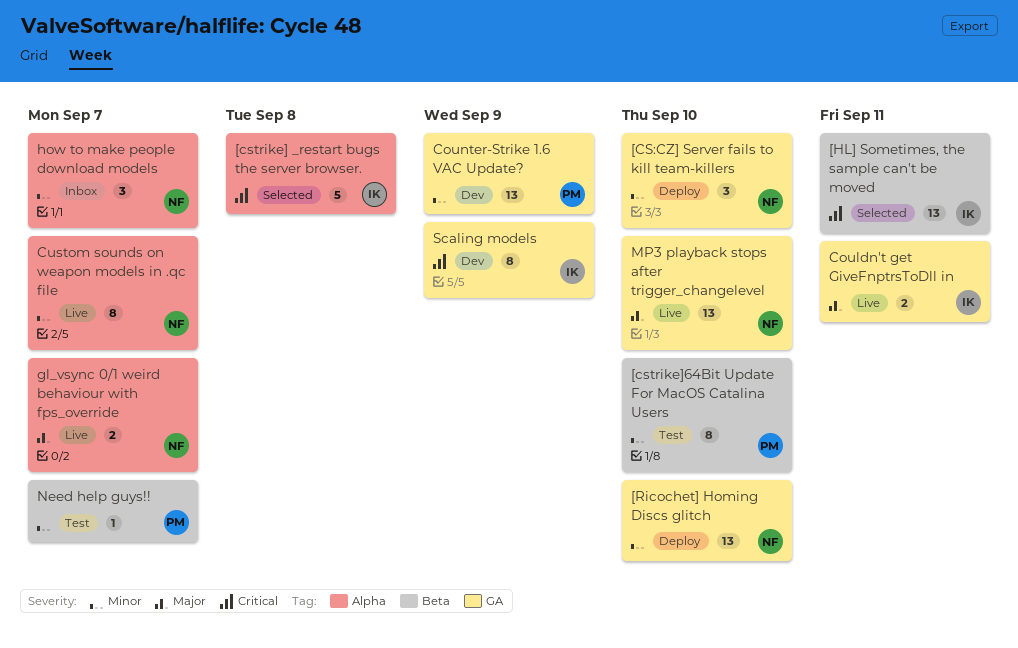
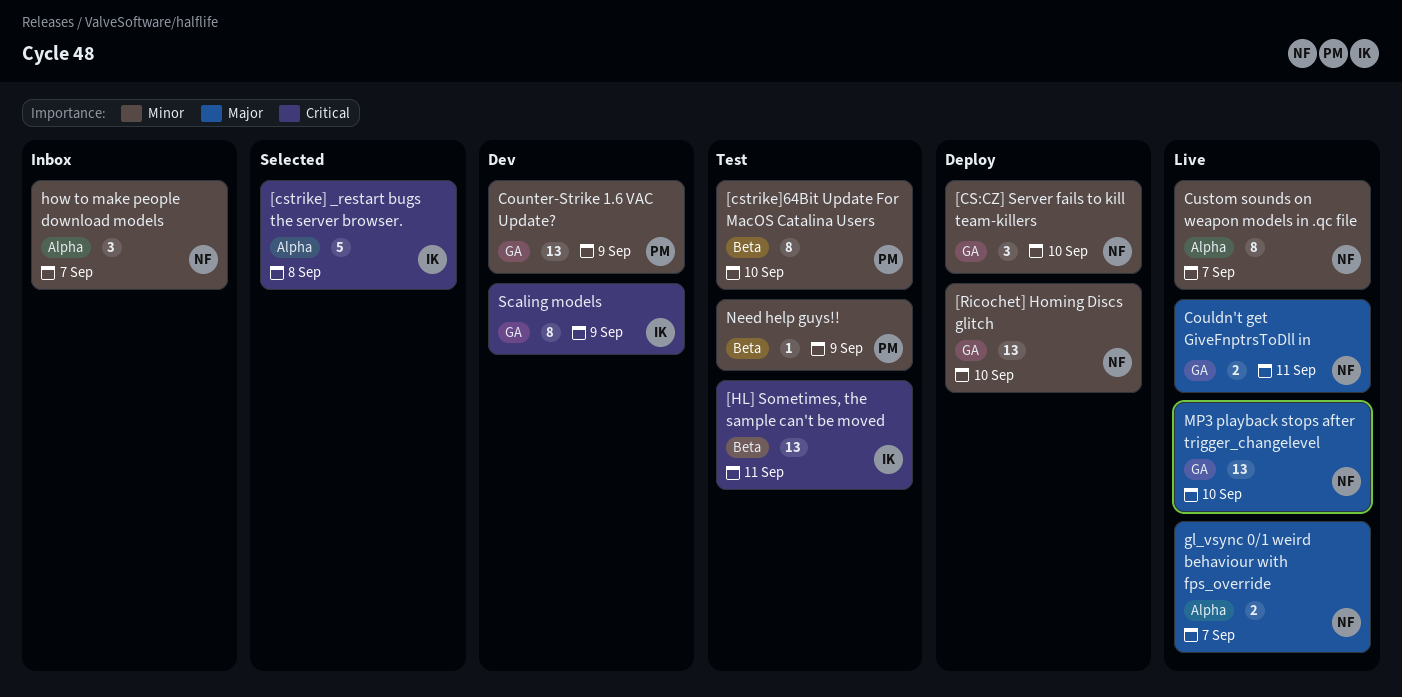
[HL] Sometimes, the sample can't be moved, status: Selected -> Test
Couldn't get GiveFnptrsToDll in, owner: IK -> NF
Need help guys!!, due: Sep 7 -> Sep 9

